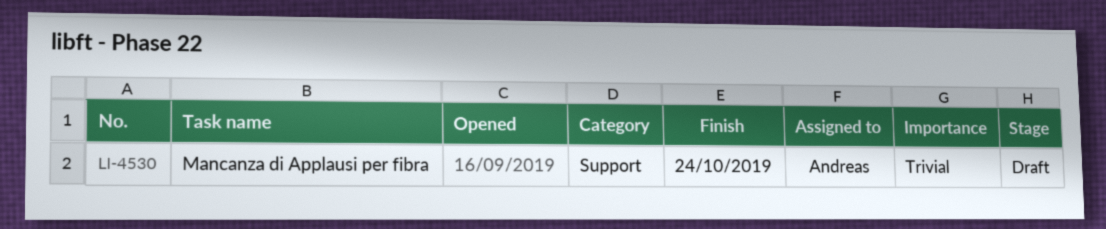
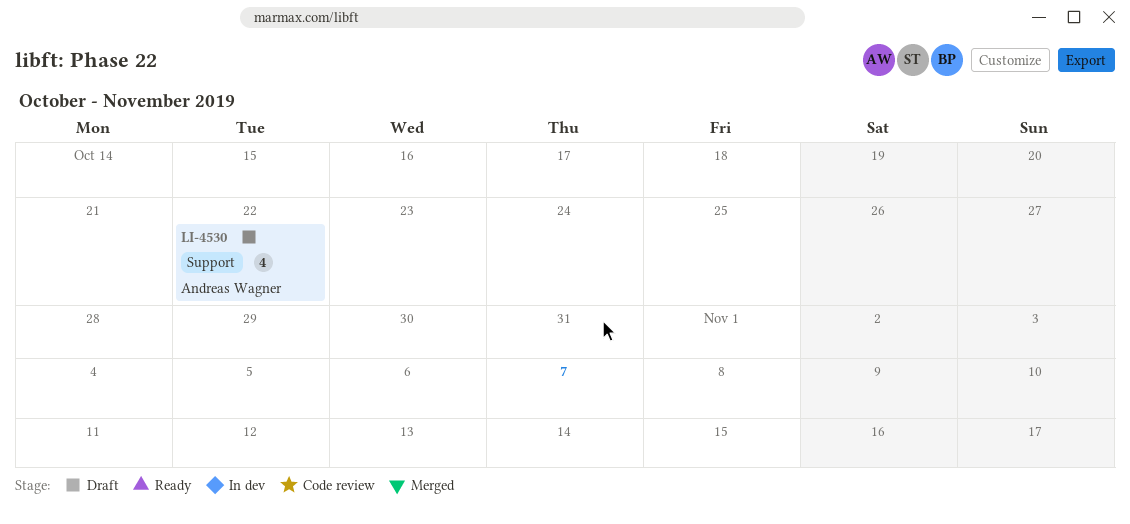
LI-4530, due: Oct 24 -> Oct 22

